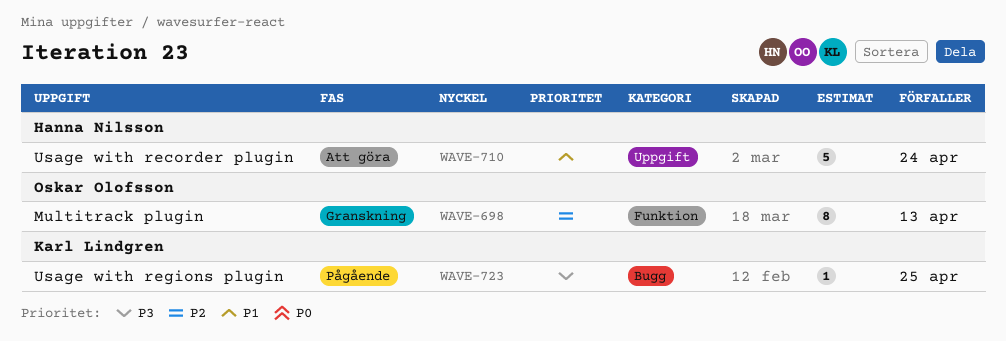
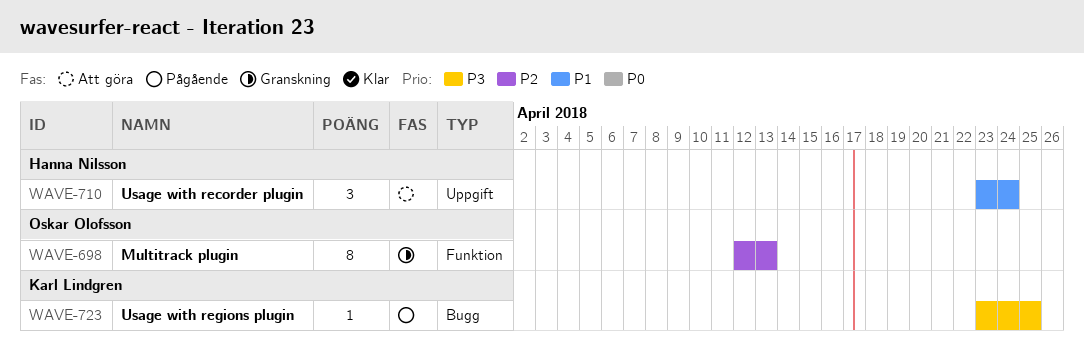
WAVE-710, estimate: 5 -> 3

